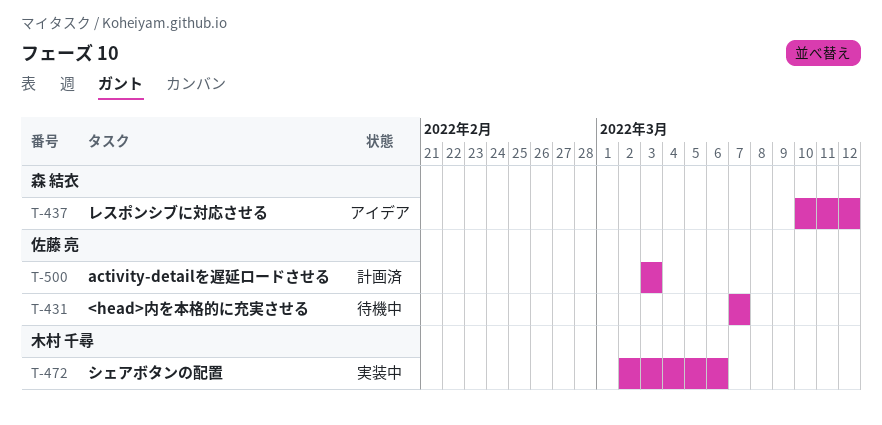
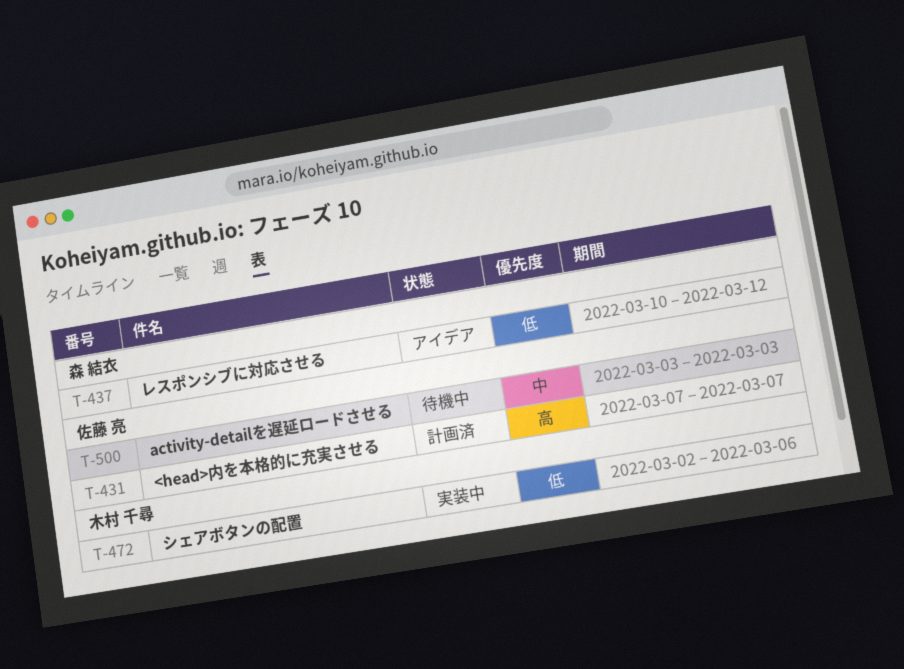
T-431, status: 待機中 -> 計画済
T-500, status: 計画済 -> 待機中

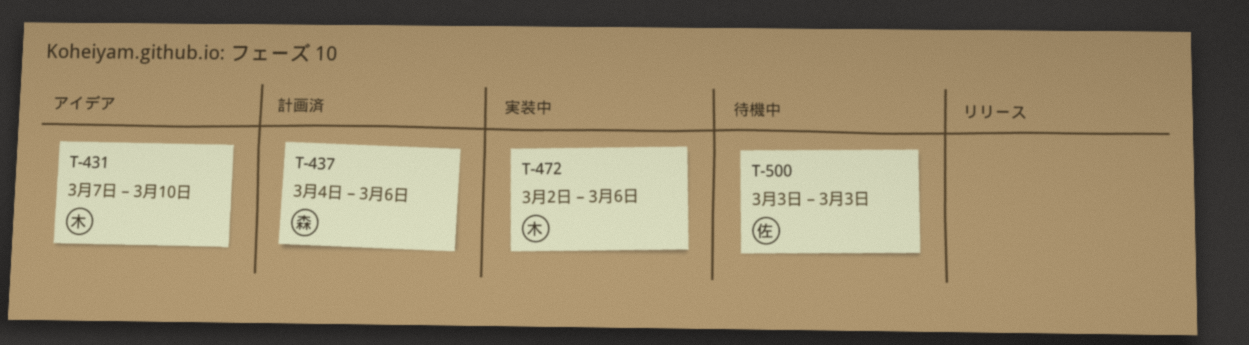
T-431, status: 計画済 -> アイデア
T-431, owner: 佐藤 亮 -> 木村 千尋
T-431, due: Mar 7 -> Mar 10
T-437, status: アイデア -> 計画済
T-437, start: Mar 10 -> Mar 4
T-437, due: Mar 12 -> Mar 6

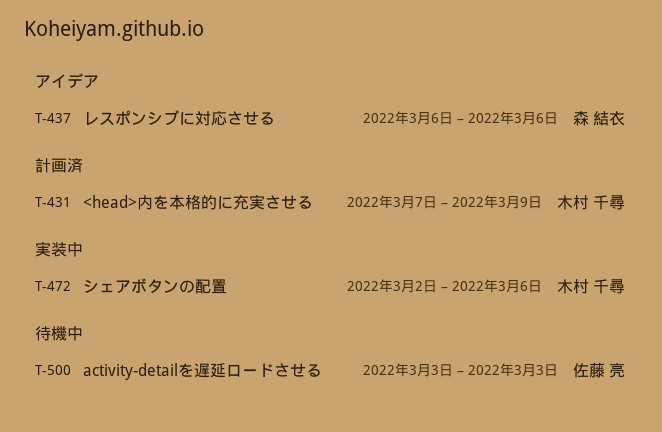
T-431, status: アイデア -> 計画済
T-431, due: Mar 10 -> Mar 9
T-437, status: 計画済 -> アイデア
T-437, start: Mar 4 -> Mar 6

